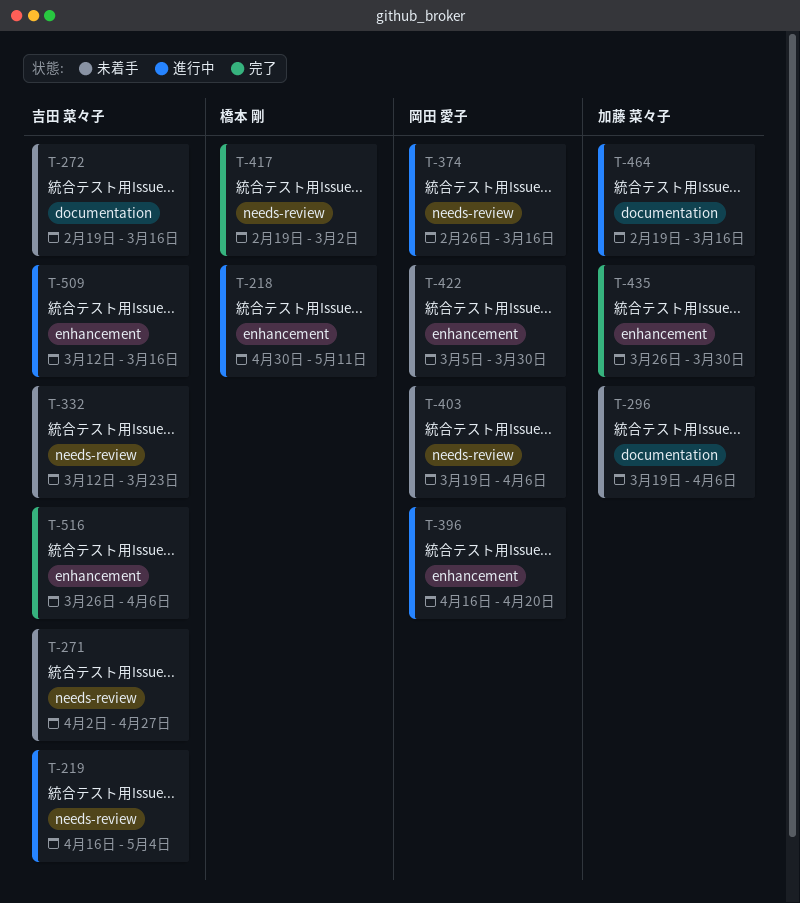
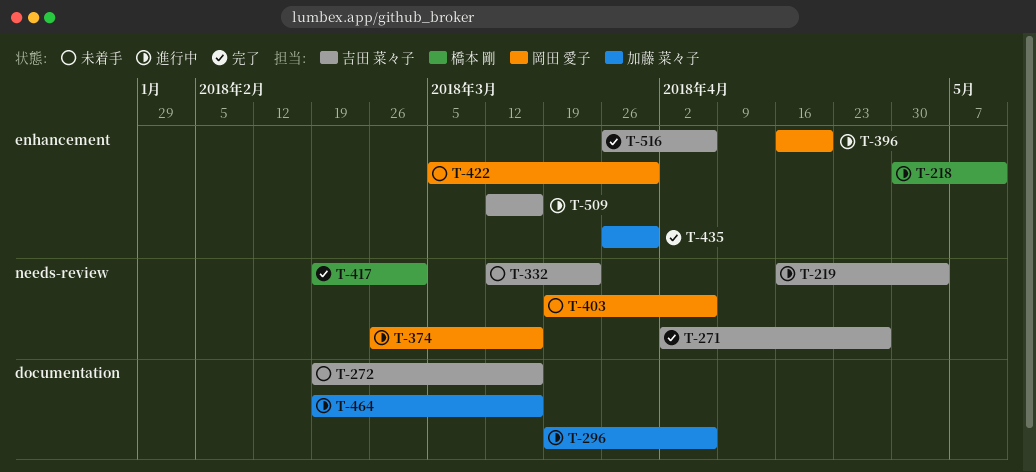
T-271, status: 未着手 -> 完了
T-296, status: 未着手 -> 進行中

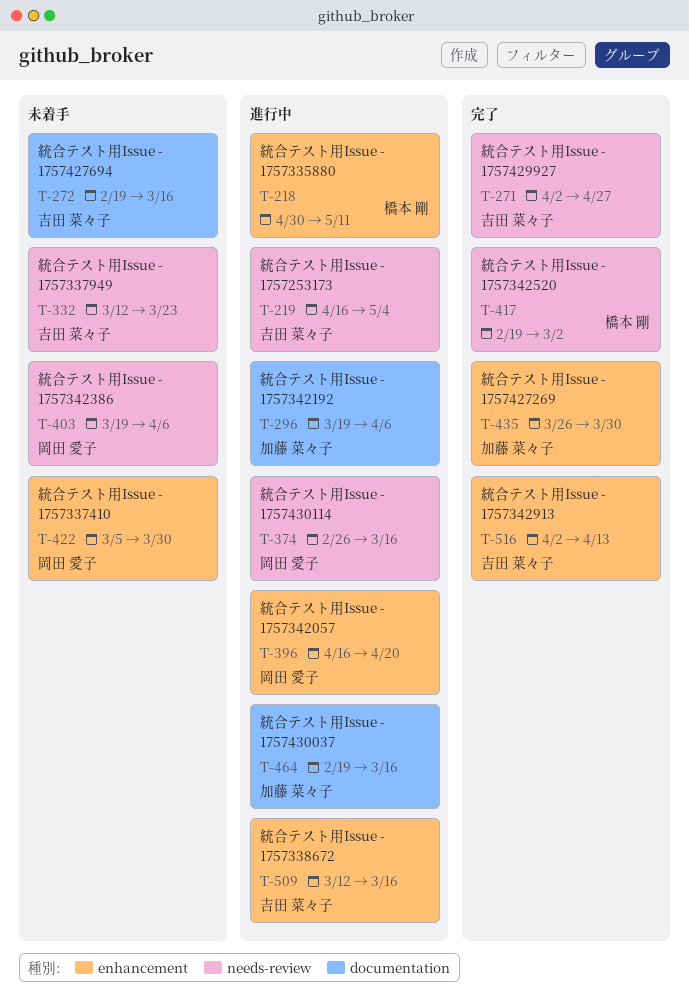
T-516, start: Mar 26 -> Apr 2
T-516, due: Apr 6 -> Apr 13

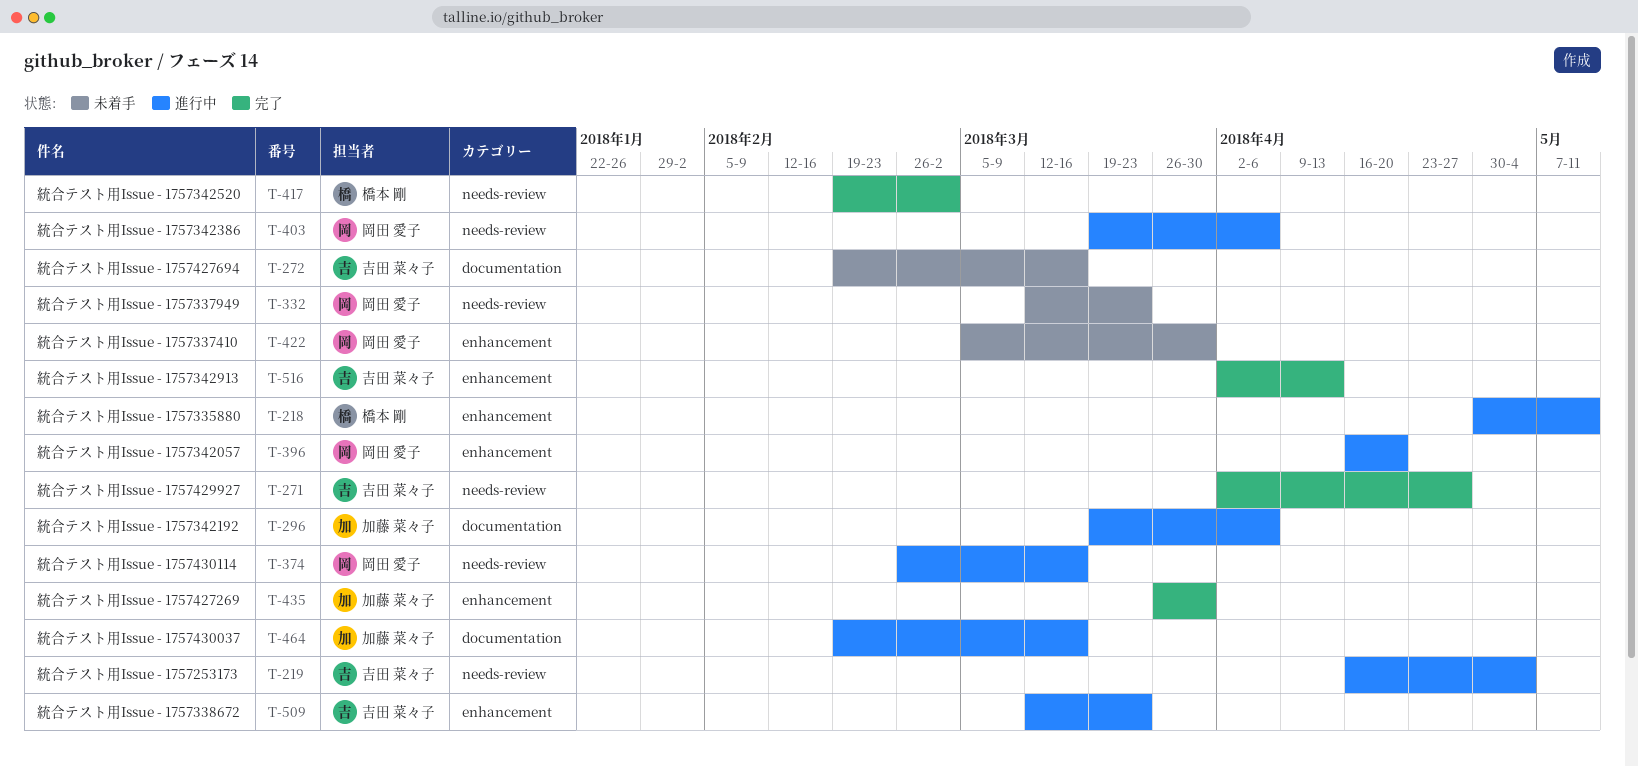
T-332, owner: 吉田 菜々子 -> 岡田 愛子
T-403, status: 未着手 -> 進行中
T-509, due: Mar 16 -> Mar 23

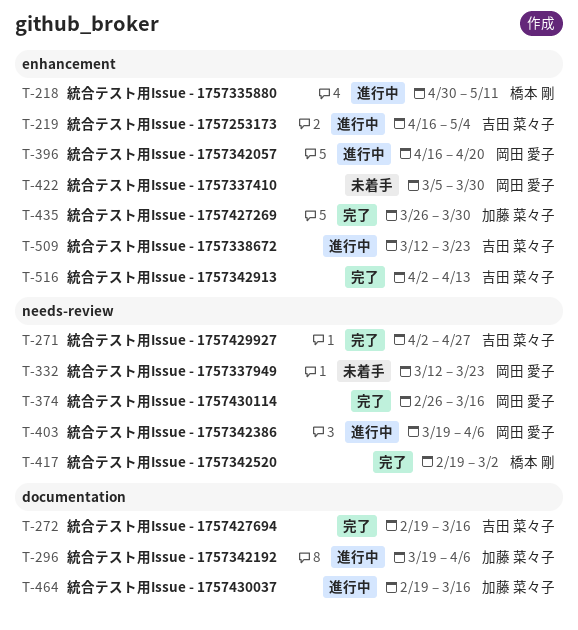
T-219, label: needs-review -> enhancement
T-272, status: 未着手 -> 完了
T-374, status: 進行中 -> 完了

